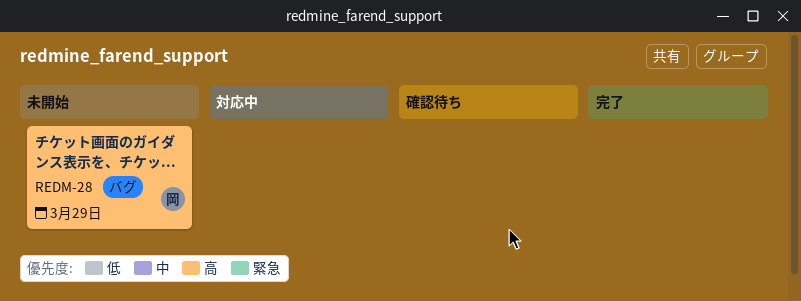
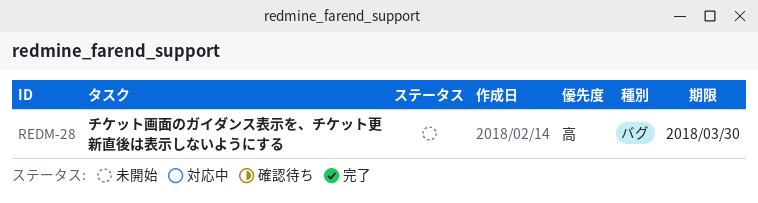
REDM-28, due: Mar 29 -> Mar 30

